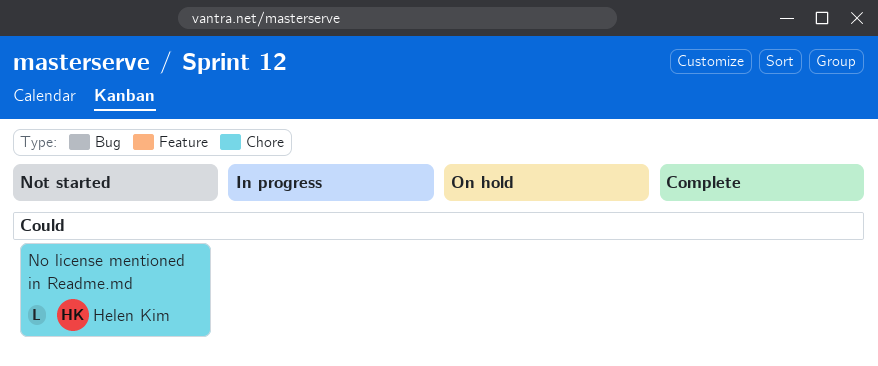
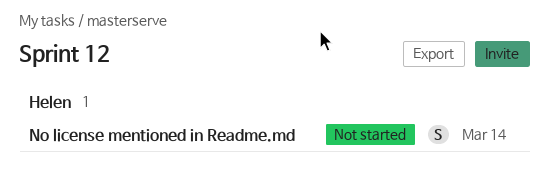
No license mentioned in Readme.md, estimate: L -> S

